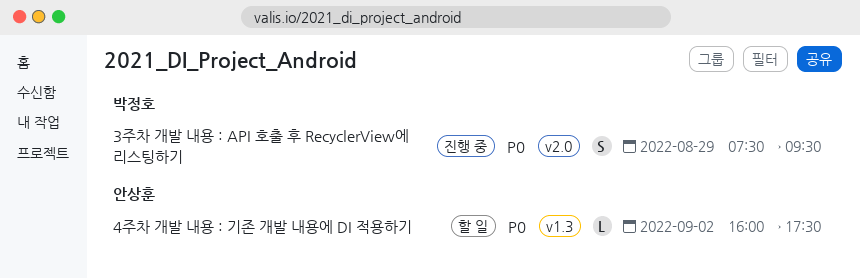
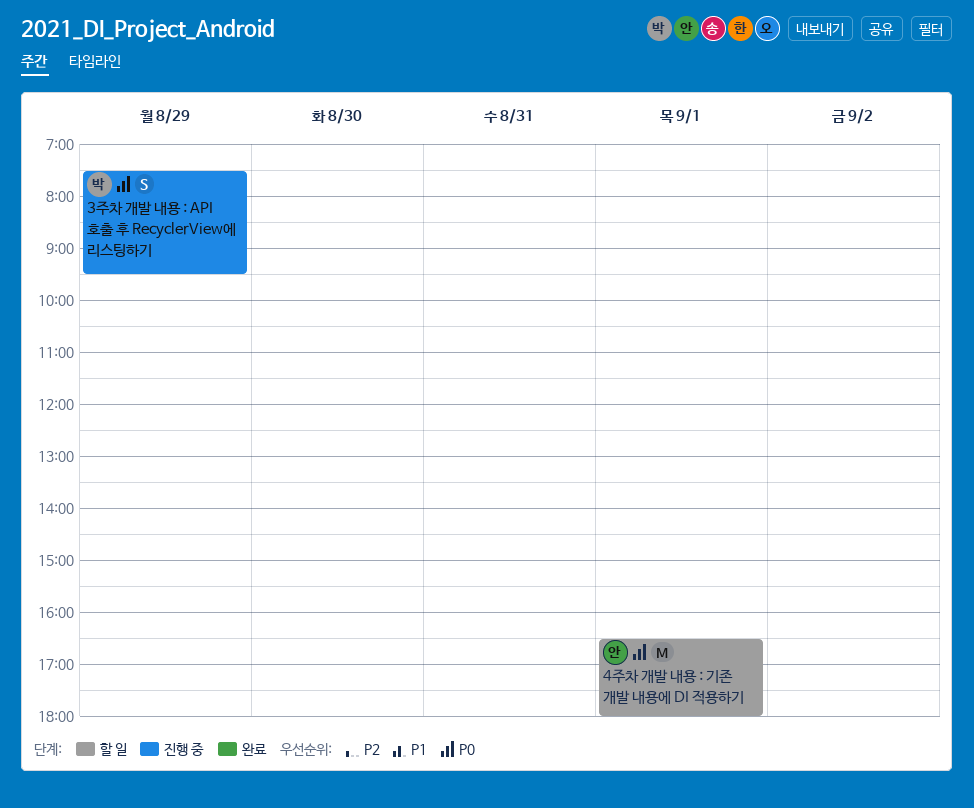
4주차 개발 내용 : 기존 개발 내용에 DI 적용하기, estimate: L -> M
4주차 개발 내용 : 기존 개발 내용에 DI 적용하기, day: Sep 2 -> Sep 1
4주차 개발 내용 : 기존 개발 내용에 DI 적용하기, begins: 16:00 -> 16:30
4주차 개발 내용 : 기존 개발 내용에 DI 적용하기, ends: 17:30 -> 18:00

